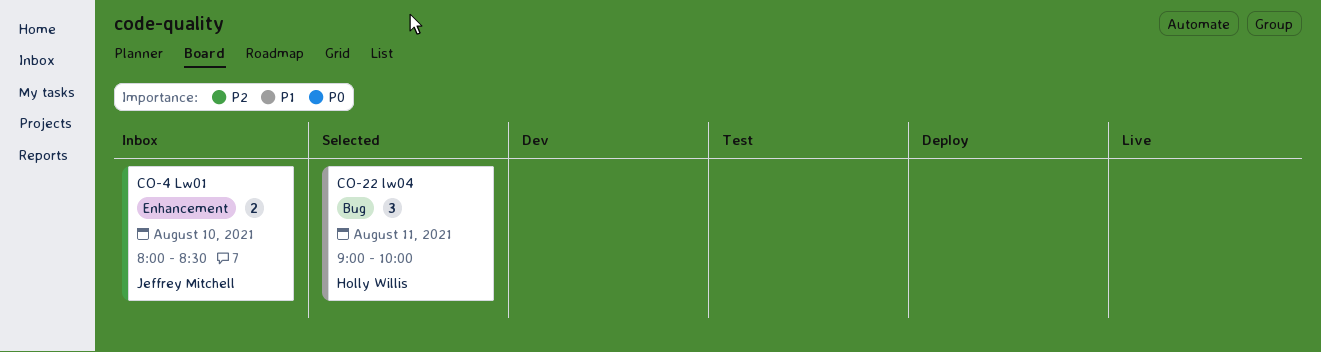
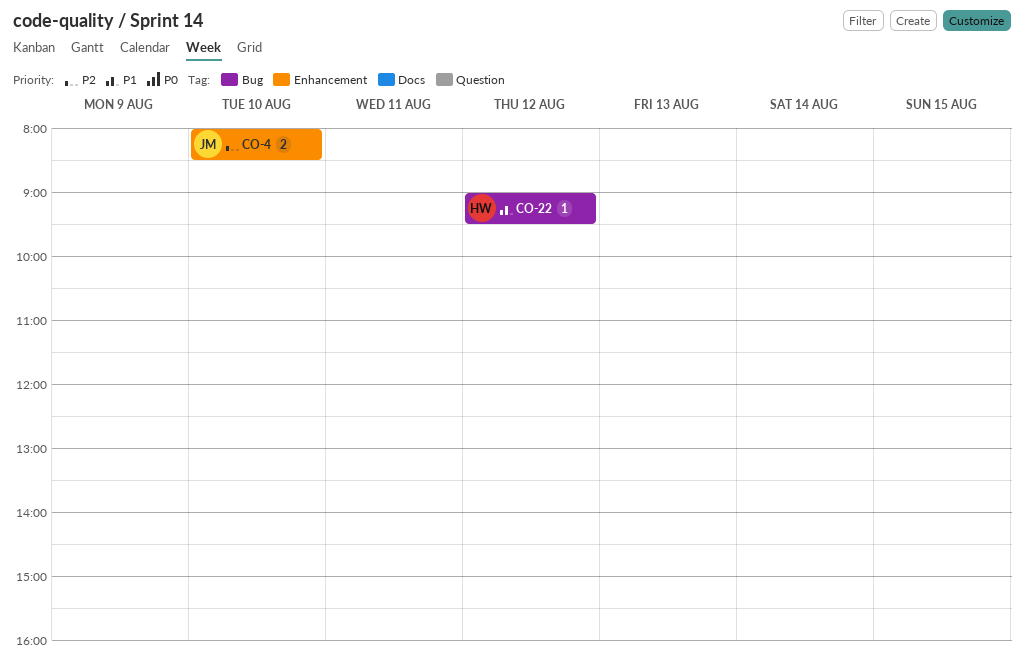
CO-22, estimate: 3 -> 1
CO-22, day: Aug 11 -> Aug 12
CO-22, ends: 10:00 -> 09:30

